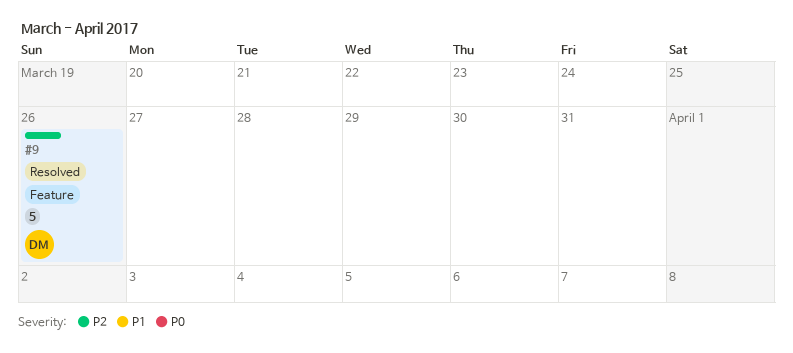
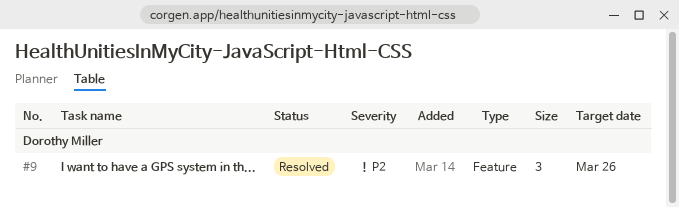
#9, estimate: 5 -> 3

